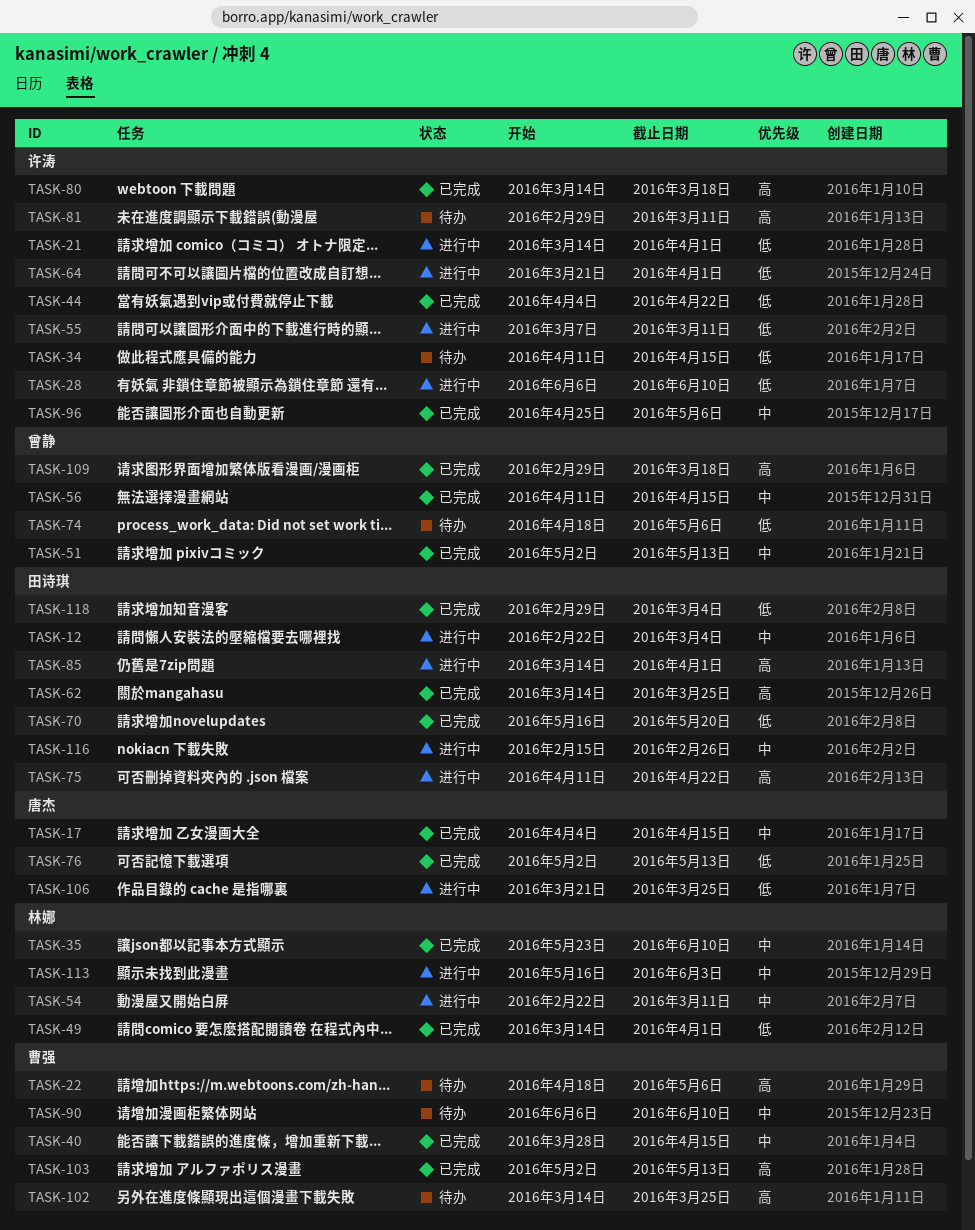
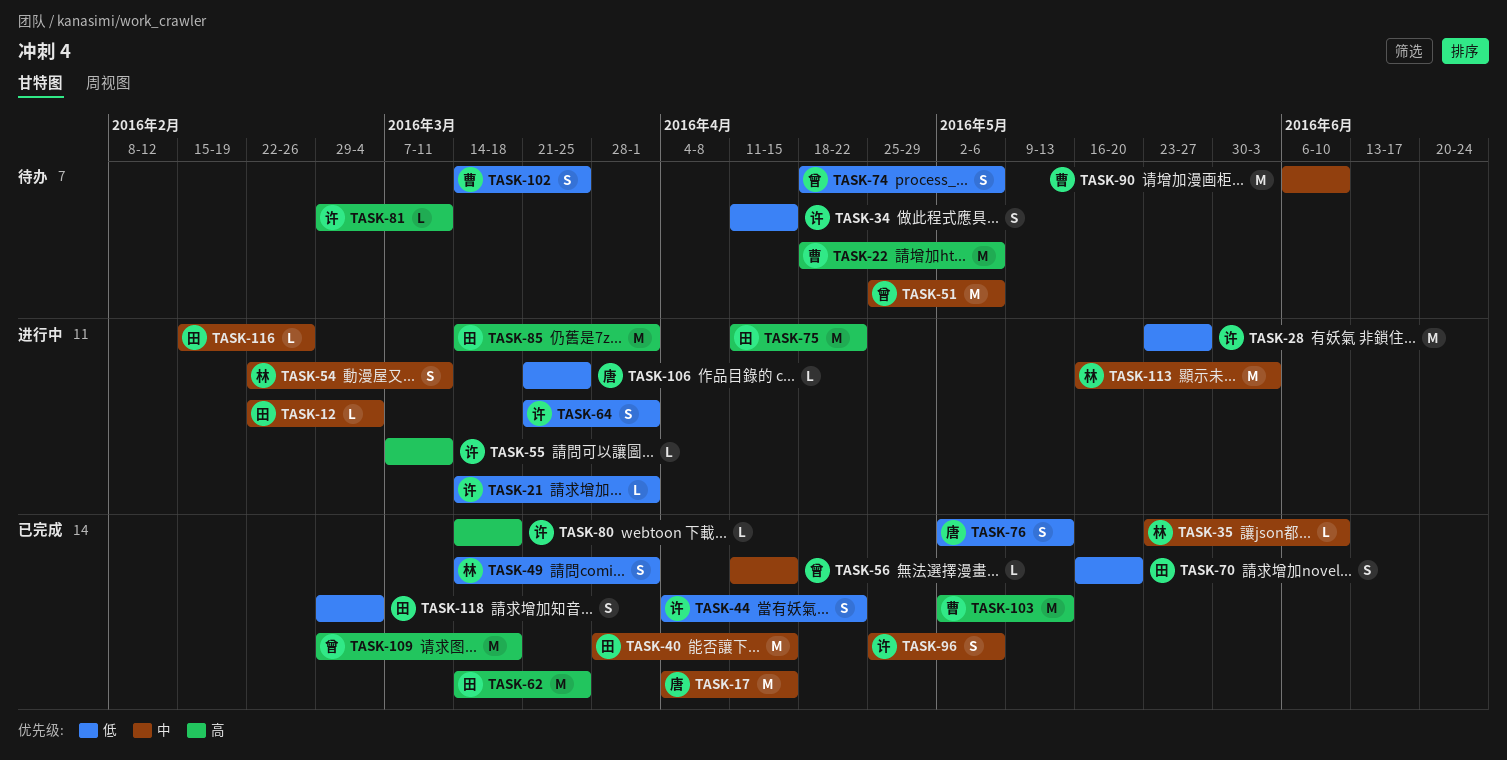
TASK-28, start: Jun 6 -> May 23
TASK-28, due: Jun 10 -> May 27
TASK-40, owner: 曹强 -> 田诗琪
TASK-51, status: 已完成 -> 待办
TASK-51, start: May 2 -> Apr 25
TASK-51, due: May 13 -> May 6
TASK-55, priority: 低 -> 高
TASK-102, priority: 高 -> 低

